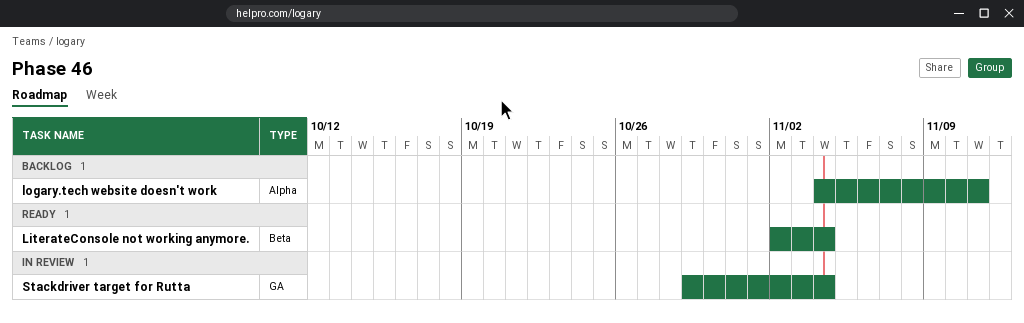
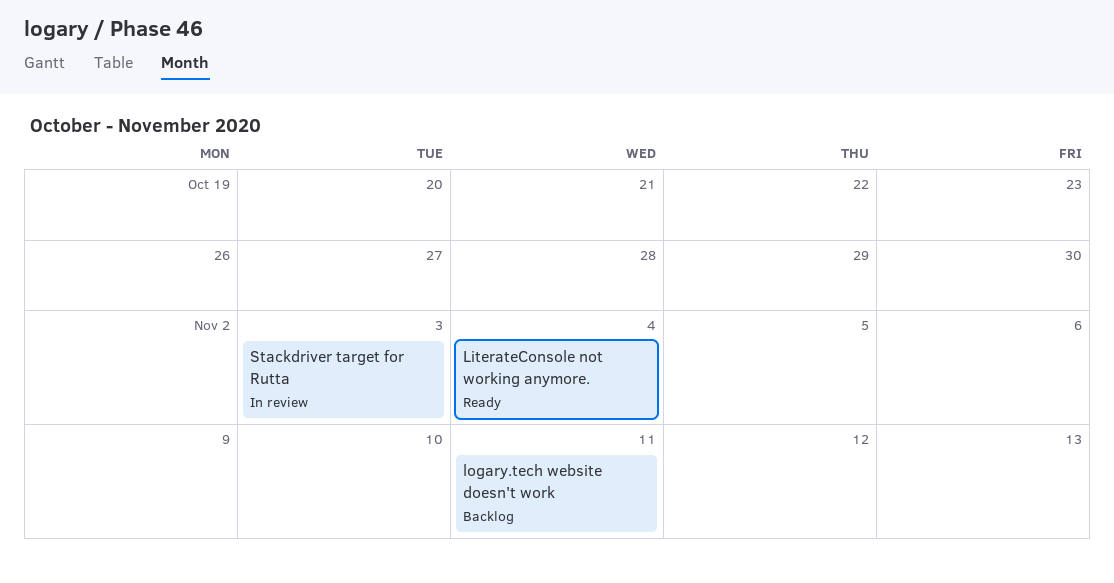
Stackdriver target for Rutta, due: Nov 4 -> Nov 3

